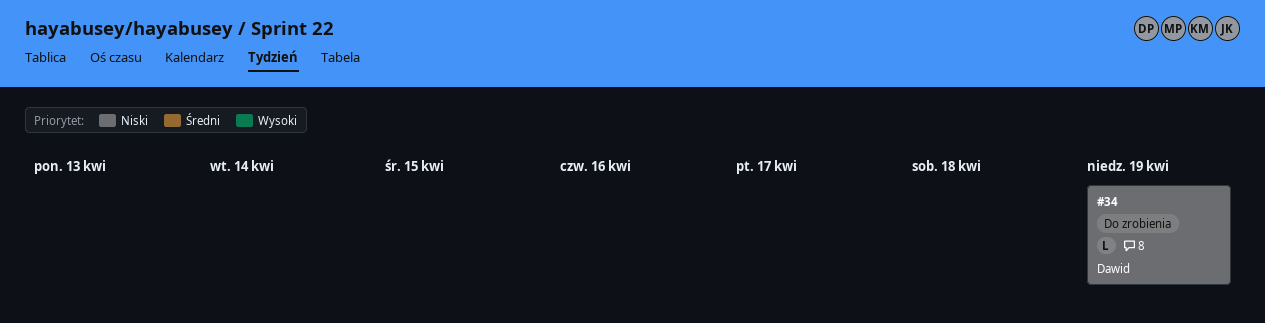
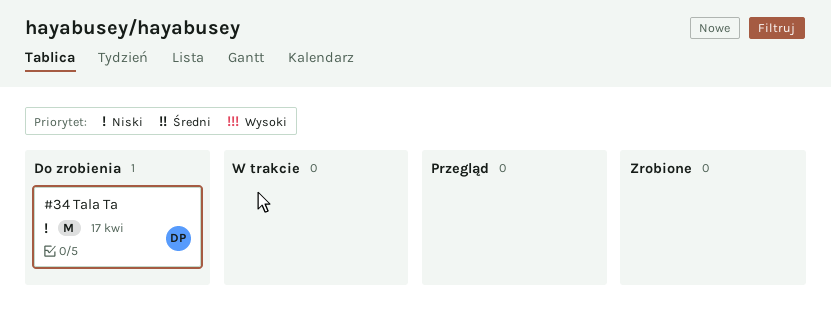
#34, estimate: L -> M
#34, due: Apr 19 -> Apr 17

